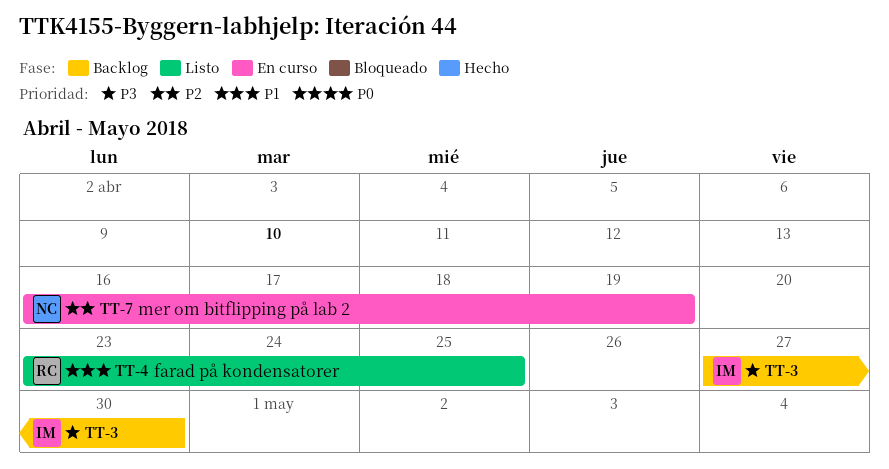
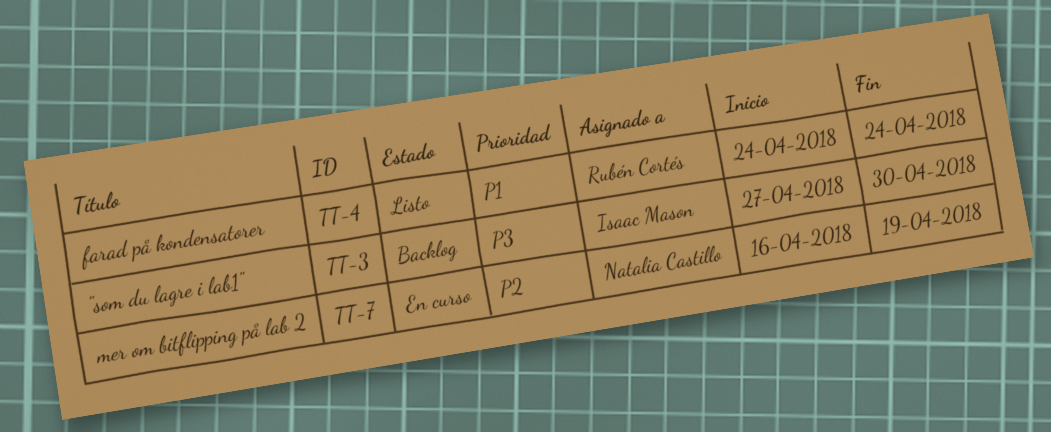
TT-4, start: Apr 23 -> Apr 24
TT-4, due: Apr 25 -> Apr 24

